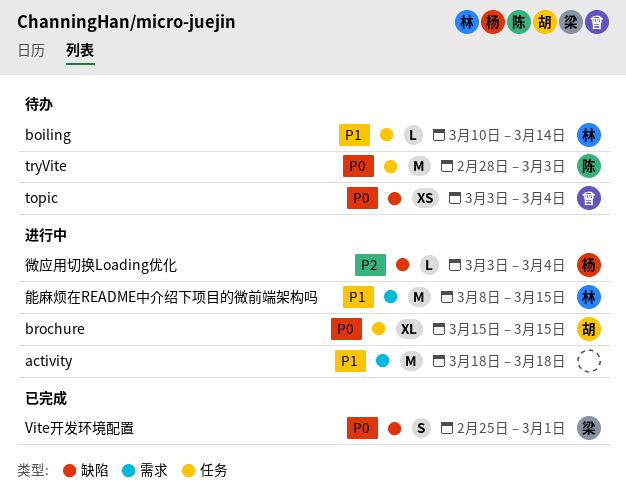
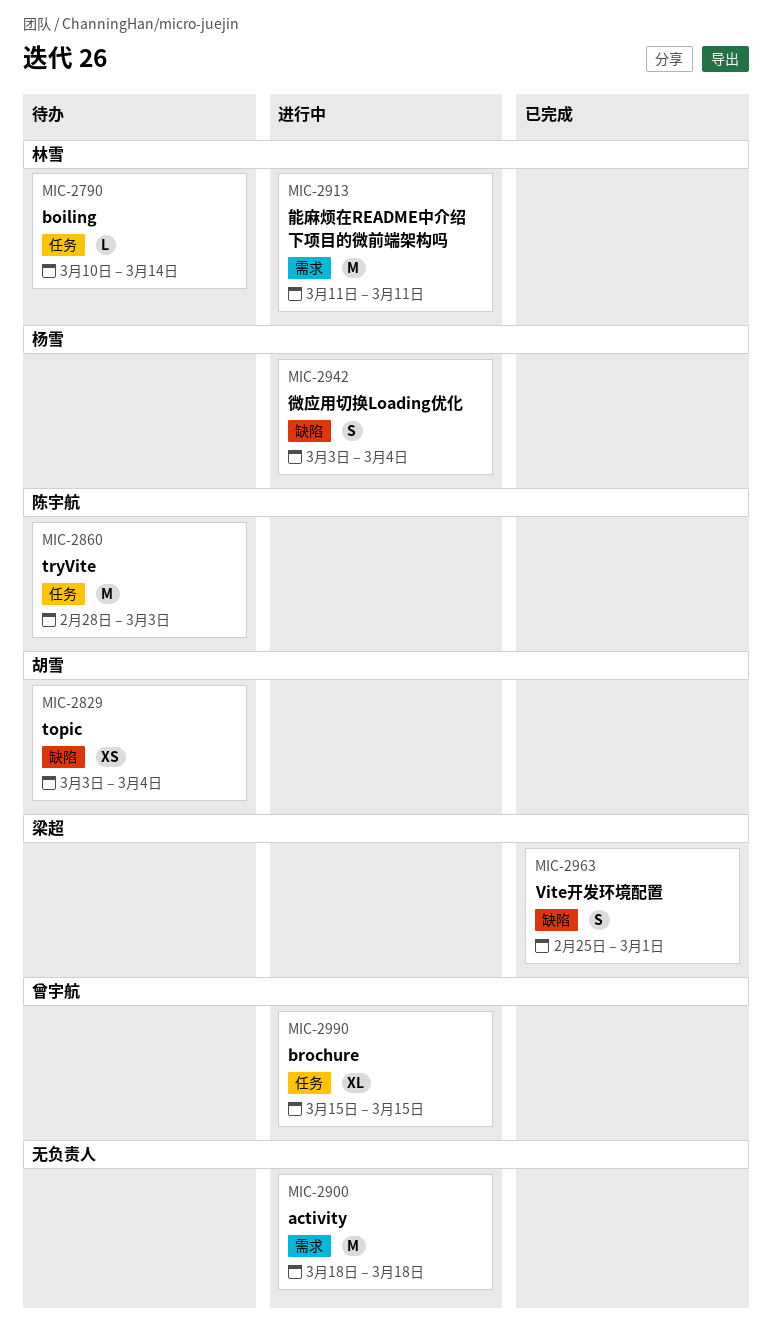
brochure, owner: 胡雪 -> 曾宇航
topic, owner: 曾宇航 -> 胡雪
微应用切换Loading优化, estimate: L -> S
能麻烦在README中介绍下项目的微前端架构吗, start: Mar 8 -> Mar 11
能麻烦在README中介绍下项目的微前端架构吗, due: Mar 15 -> Mar 11

